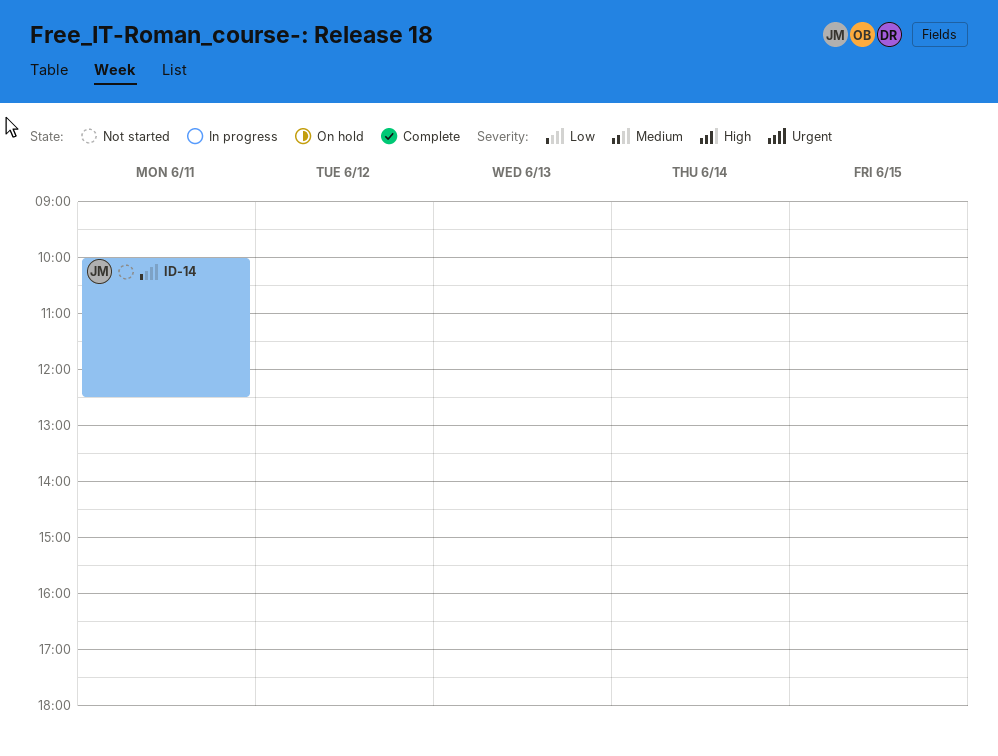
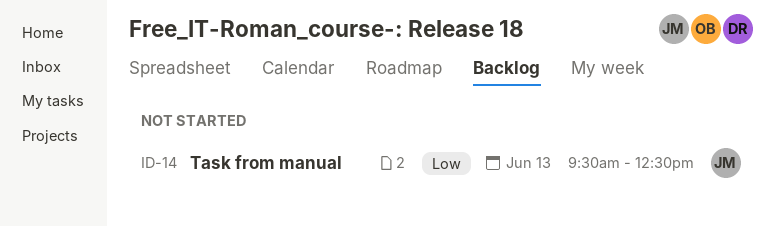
ID-14, day: Jun 11 -> Jun 13
ID-14, begins: 10:00 -> 09:30

